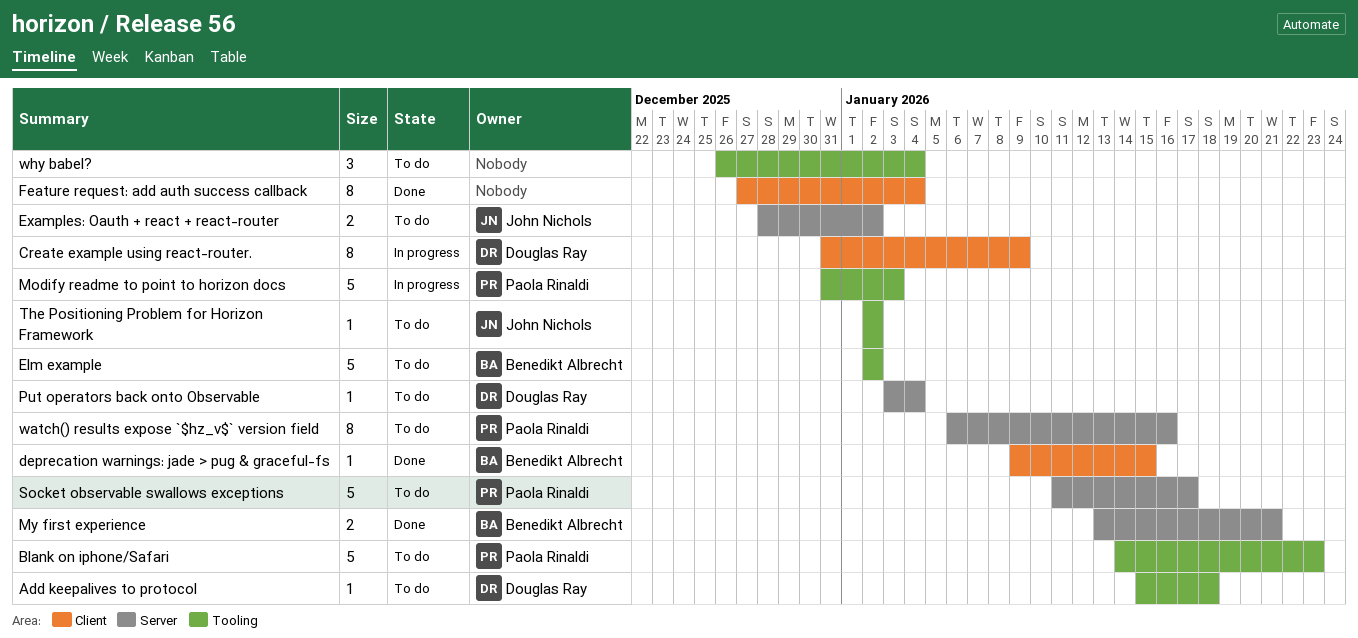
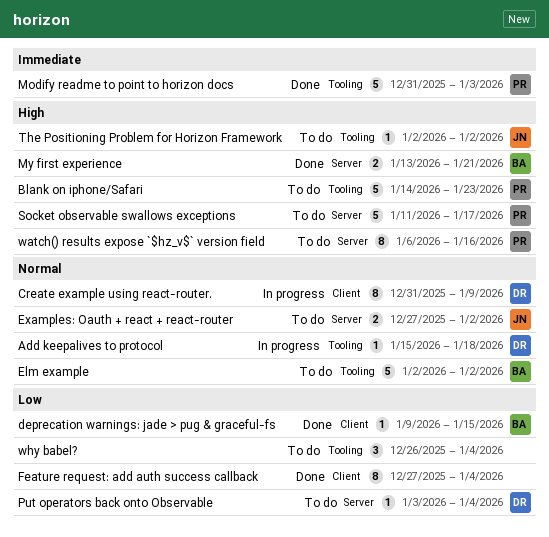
Add keepalives to protocol, status: To do -> In progress
Examples: Oauth + react + react-router, start: Dec 28 -> Dec 27
Modify readme to point to horizon docs, status: In progress -> Done

